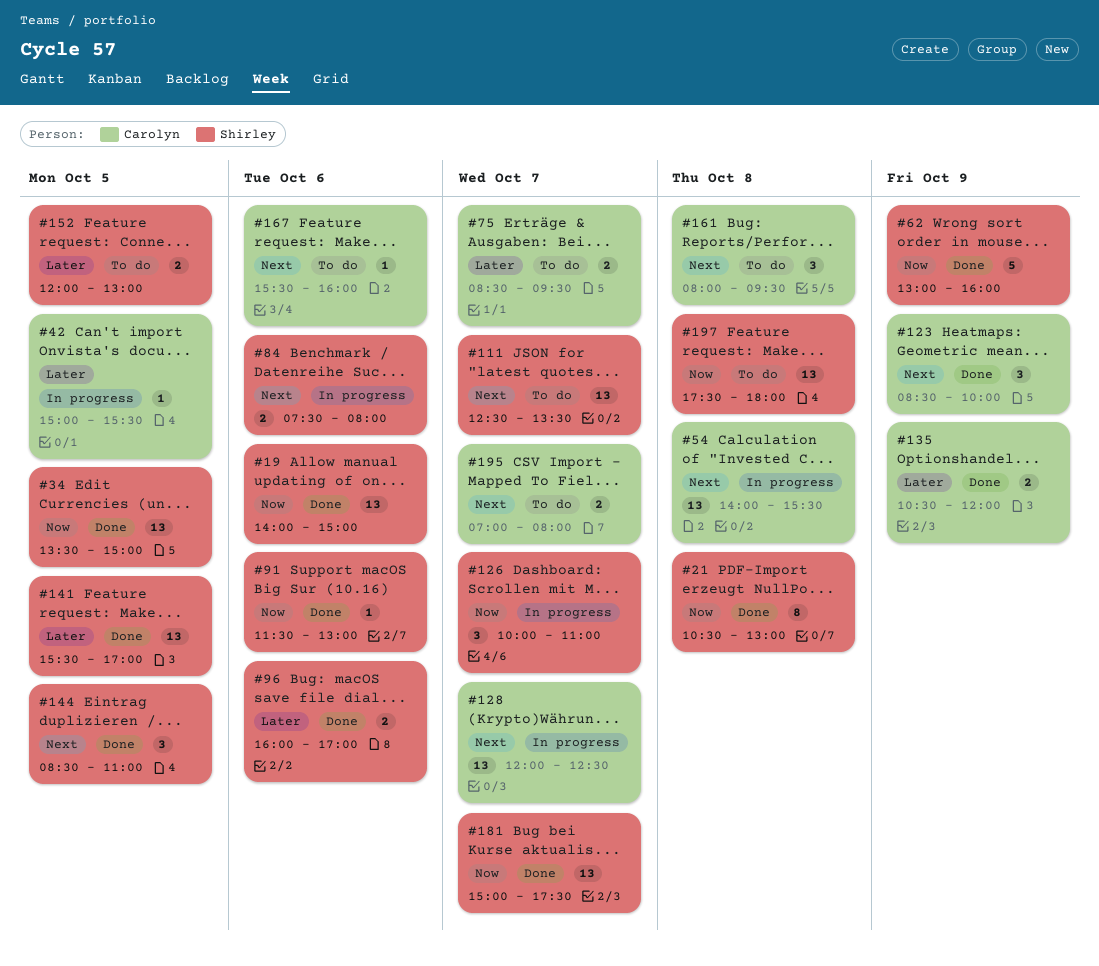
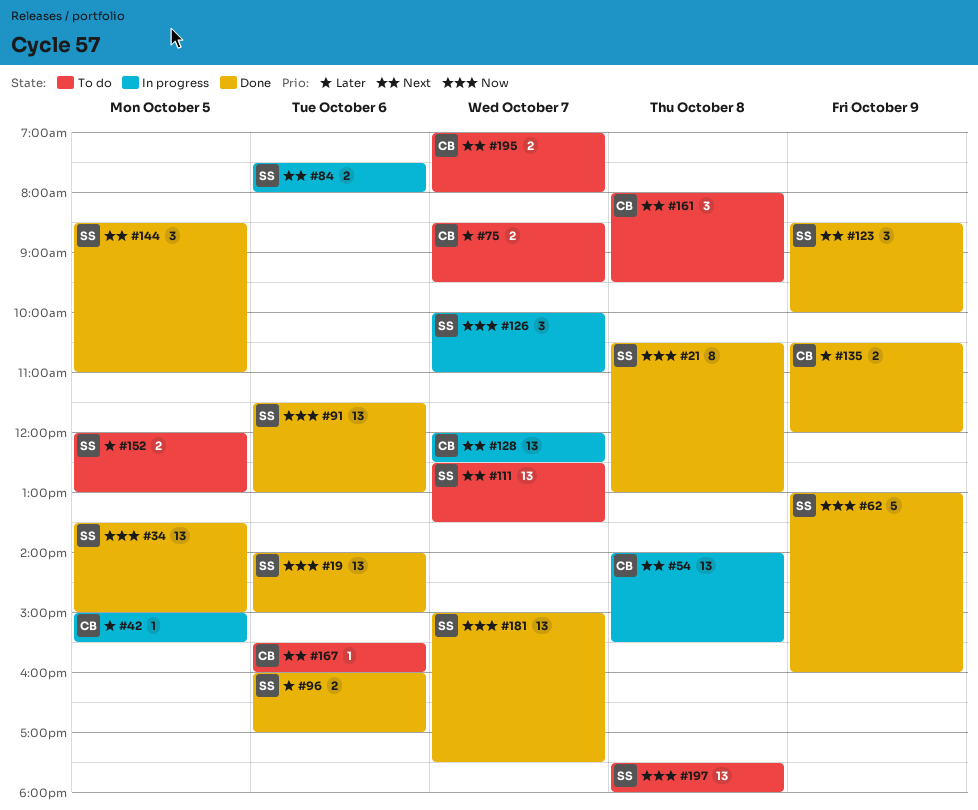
#91, estimate: 1 -> 13
#123, owner: Carolyn -> Shirley
#141: present -> none

